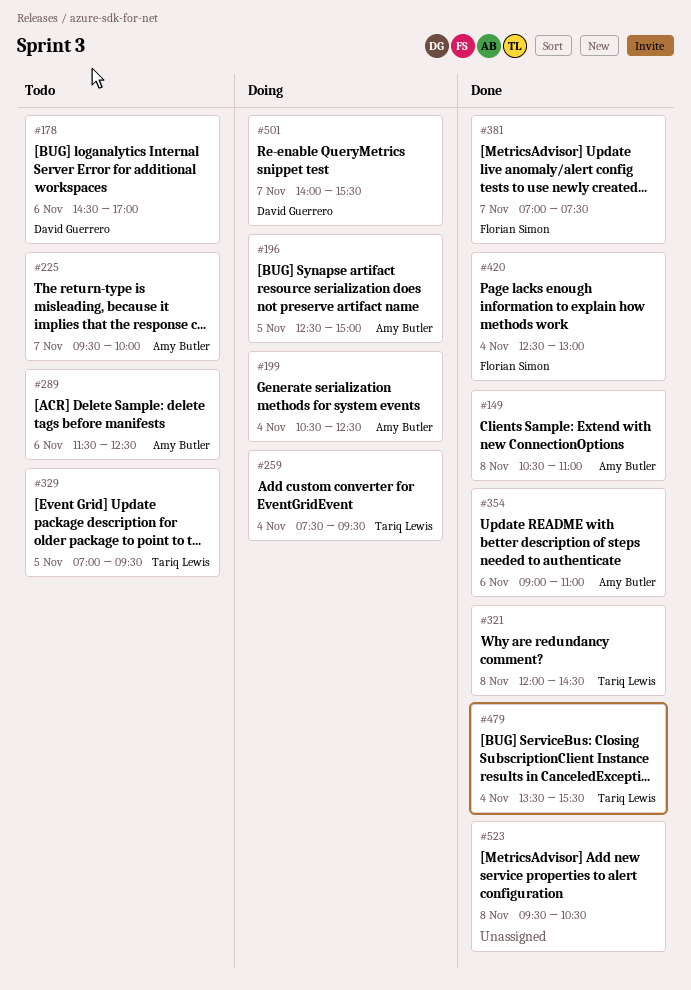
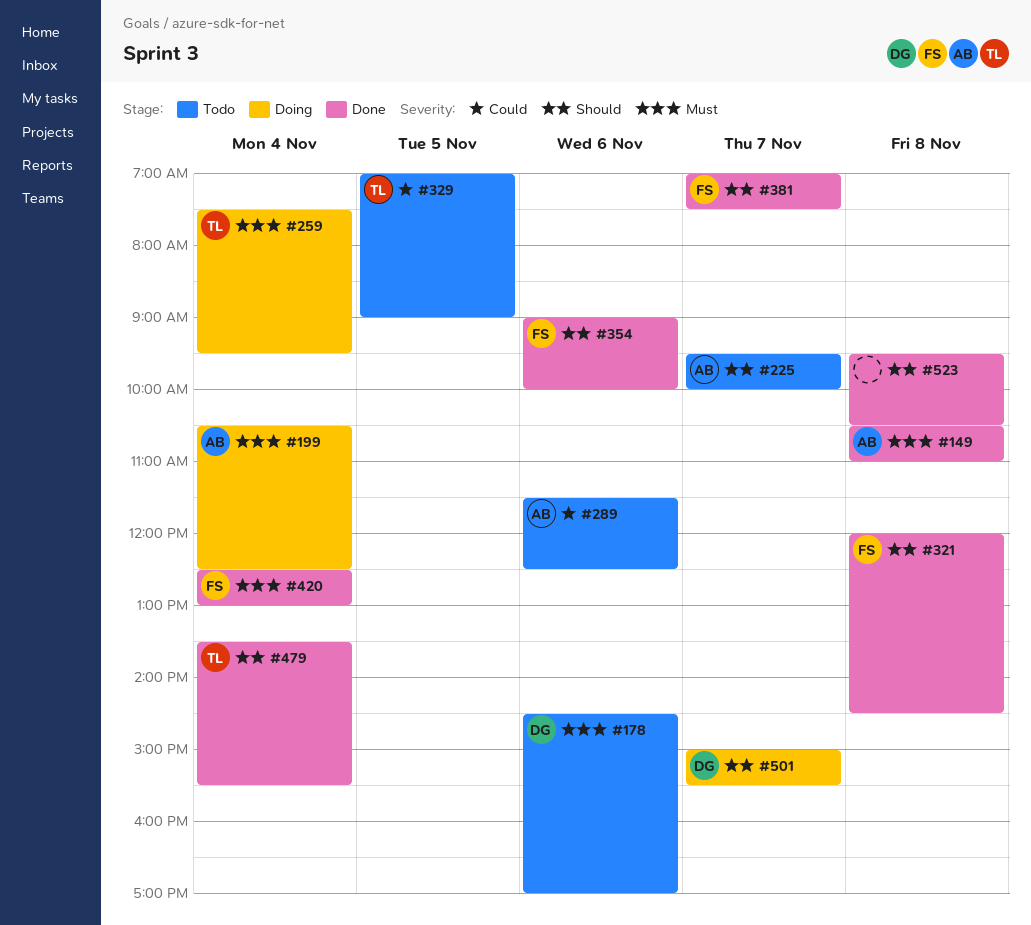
#196: present -> none
#321, owner: Tariq Lewis -> Florian Simon
#329, ends: 09:30 -> 09:00
#354, owner: Amy Butler -> Florian Simon
#354, ends: 11:00 -> 10:00
#501, begins: 14:00 -> 15:00

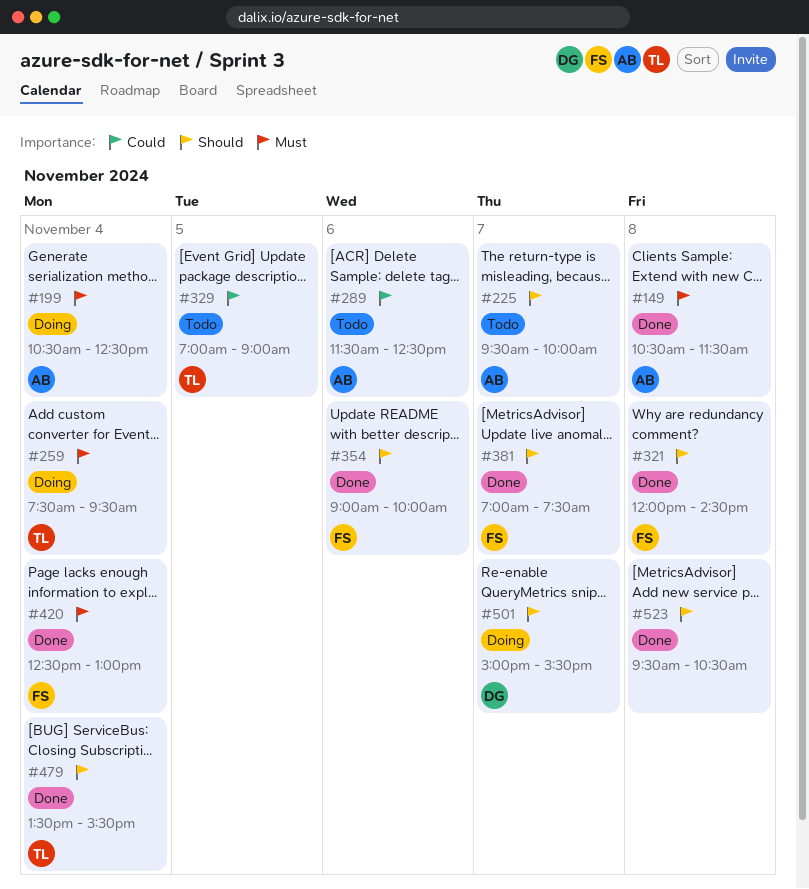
#149, ends: 11:00 -> 11:30
#178: present -> none

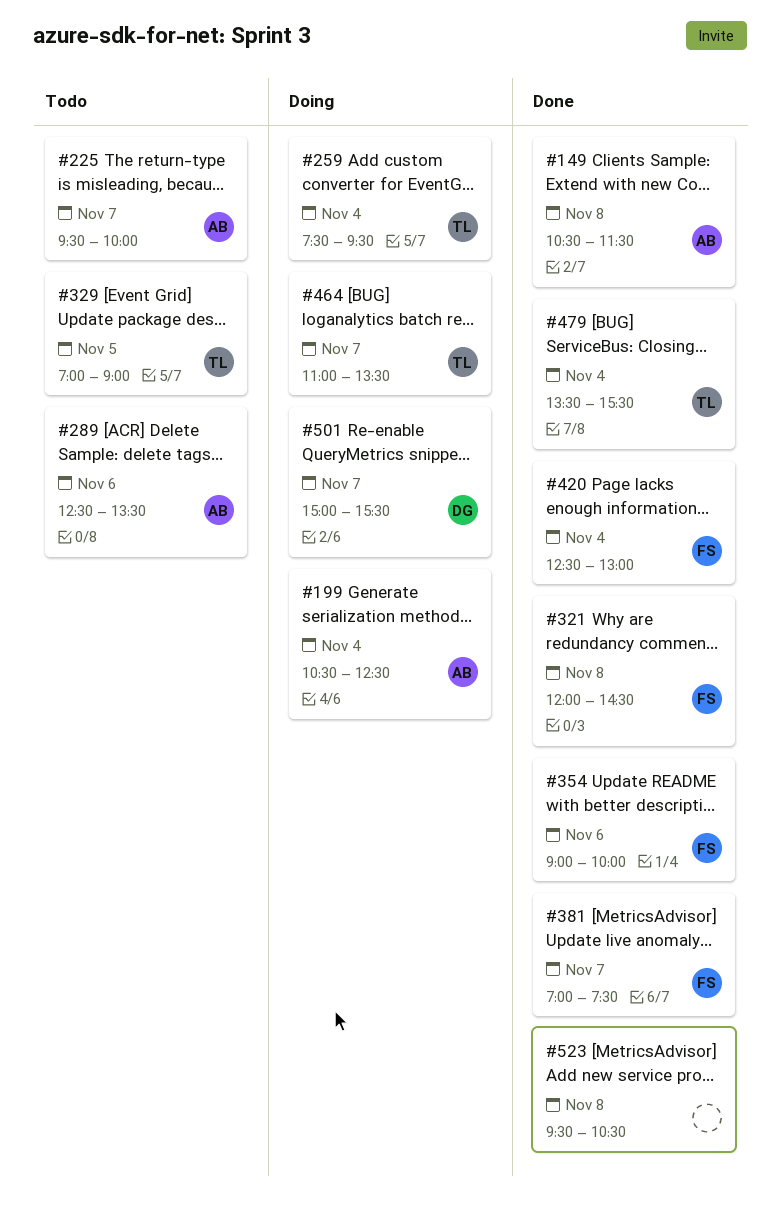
#289, begins: 11:30 -> 12:30
#289, ends: 12:30 -> 13:30
#464: none -> present

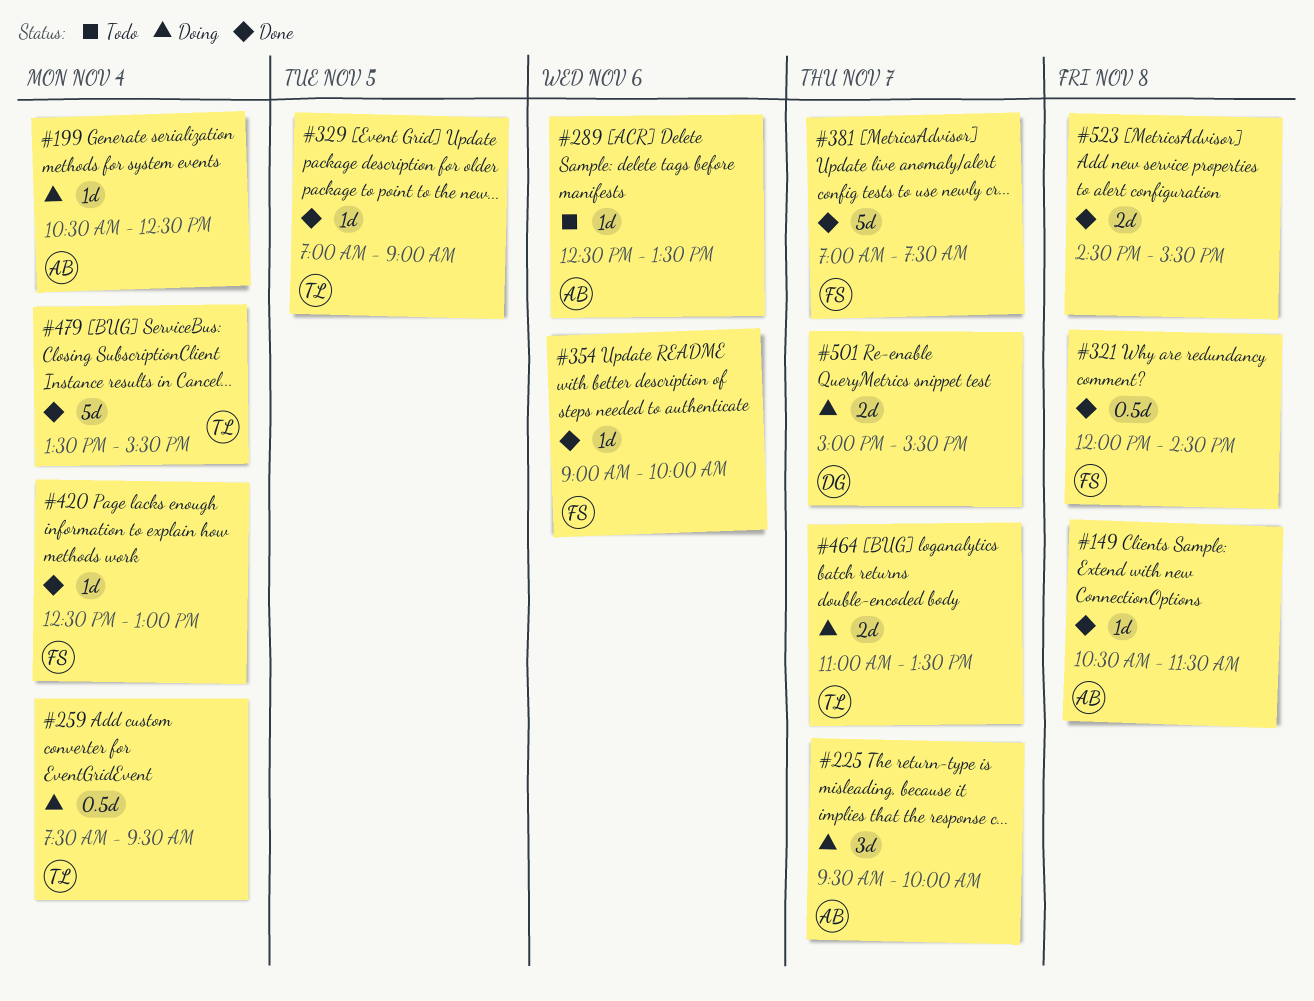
#225, status: Todo -> Doing
#329, status: Todo -> Done
#523, begins: 09:30 -> 14:30
#523, ends: 10:30 -> 15:30

